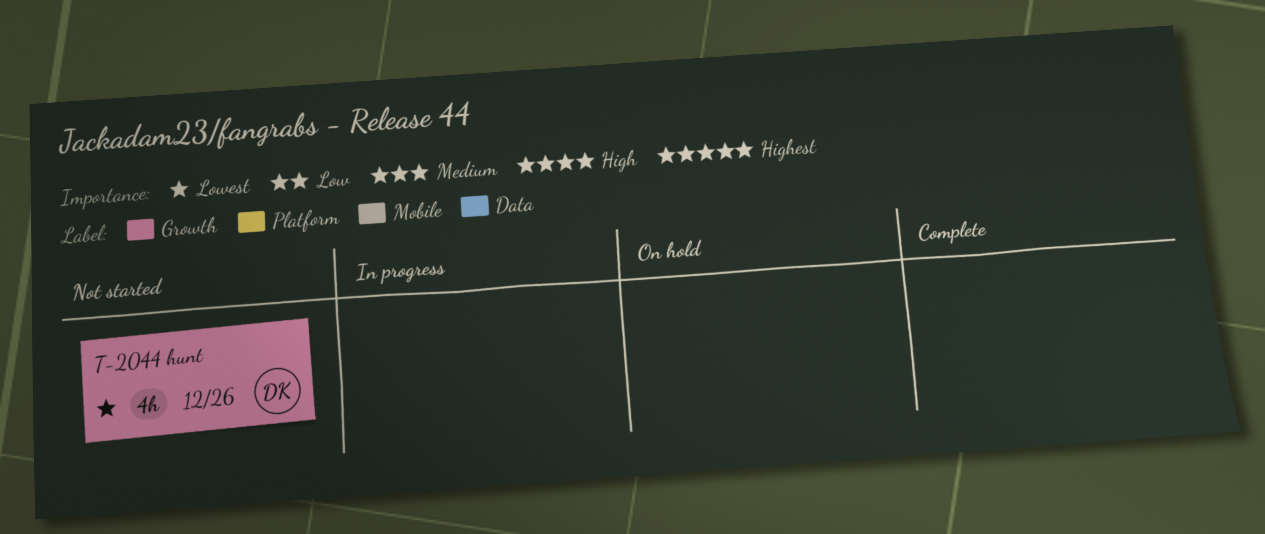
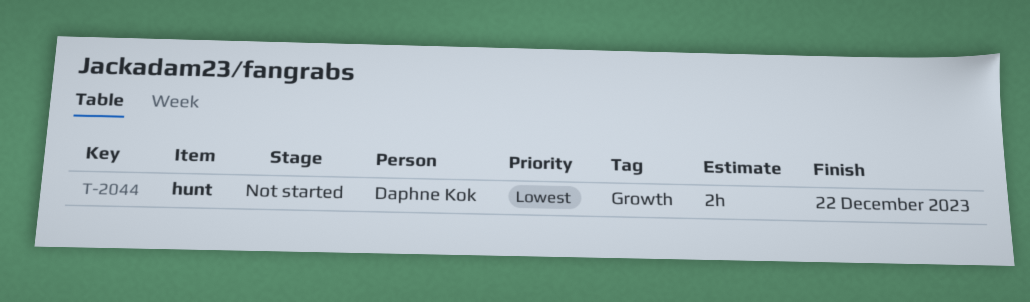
T-2044, estimate: 4h -> 2h
T-2044, due: Dec 26 -> Dec 22

